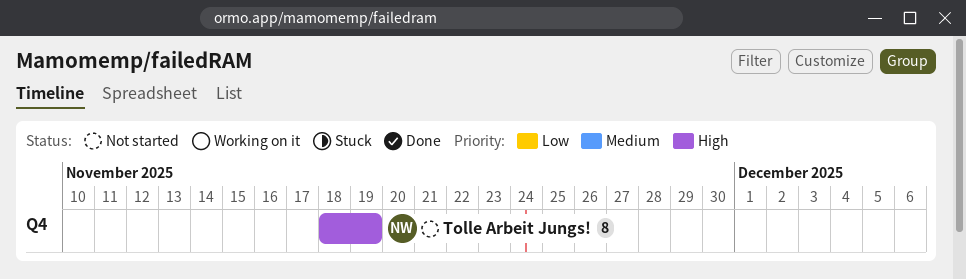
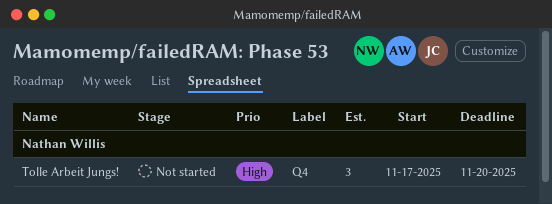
Tolle Arbeit Jungs!, estimate: 8 -> 3
Tolle Arbeit Jungs!, start: Nov 18 -> Nov 17
Tolle Arbeit Jungs!, due: Nov 19 -> Nov 20

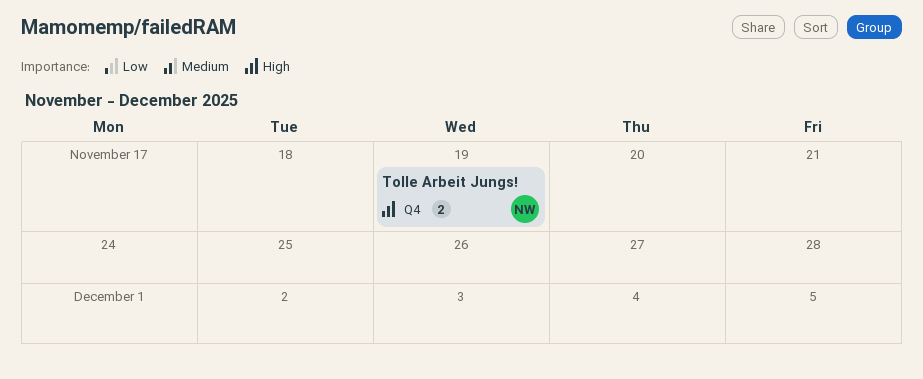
Tolle Arbeit Jungs!, estimate: 3 -> 2
Tolle Arbeit Jungs!, due: Nov 20 -> Nov 19

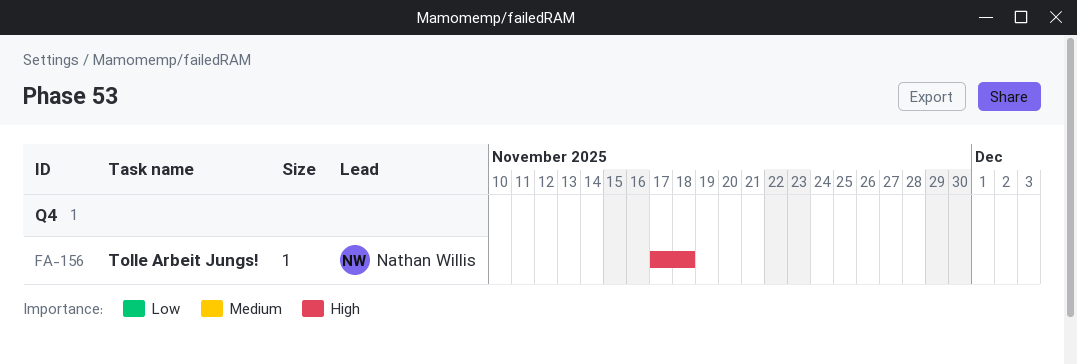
Tolle Arbeit Jungs!, estimate: 2 -> 1
Tolle Arbeit Jungs!, due: Nov 19 -> Nov 18

